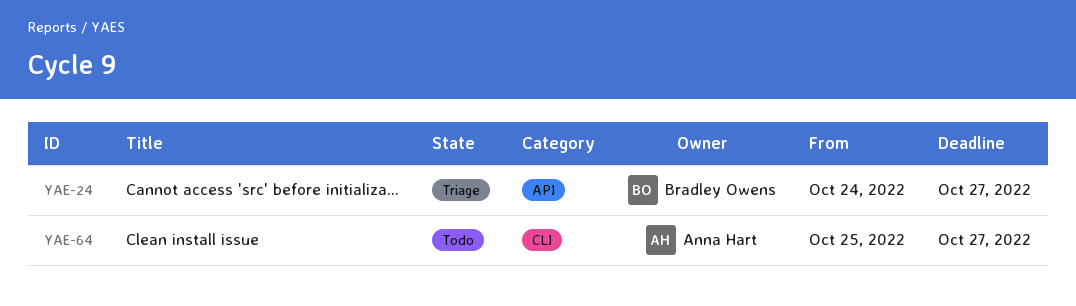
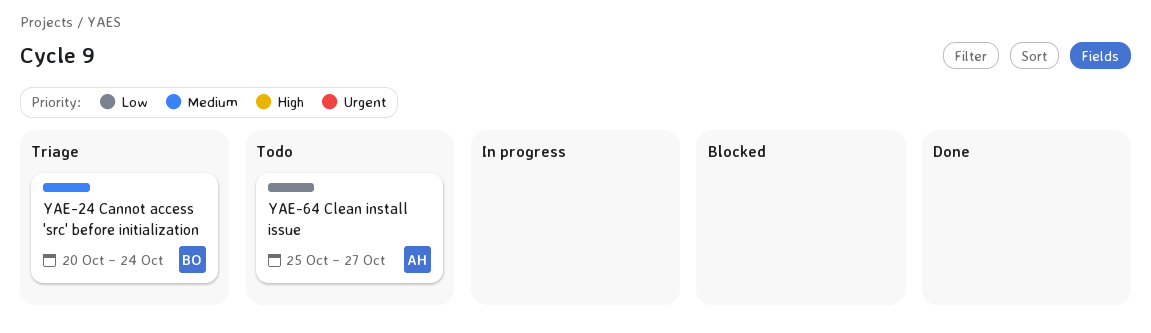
YAE-24, start: Oct 24 -> Oct 20
YAE-24, due: Oct 27 -> Oct 24

